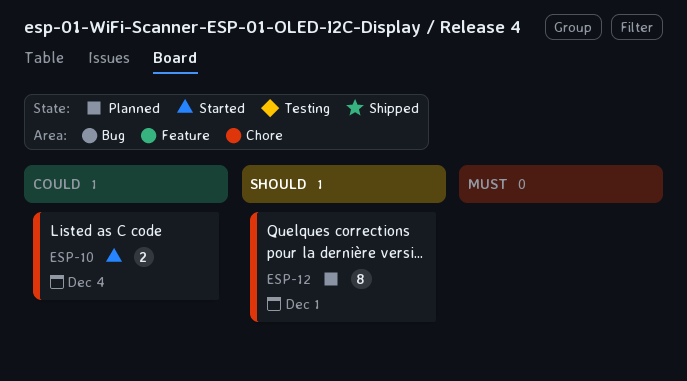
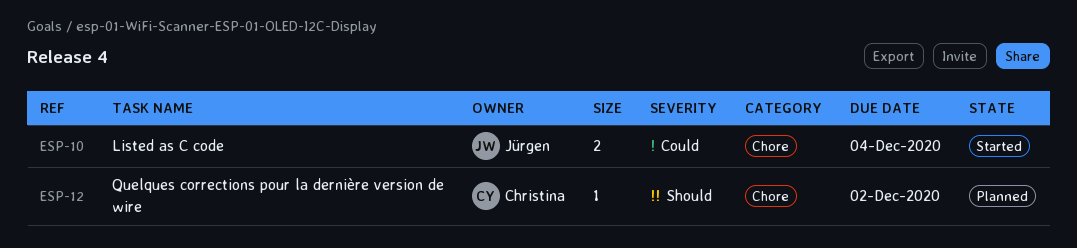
ESP-12, estimate: 8 -> 1
ESP-12, due: Dec 1 -> Dec 2

